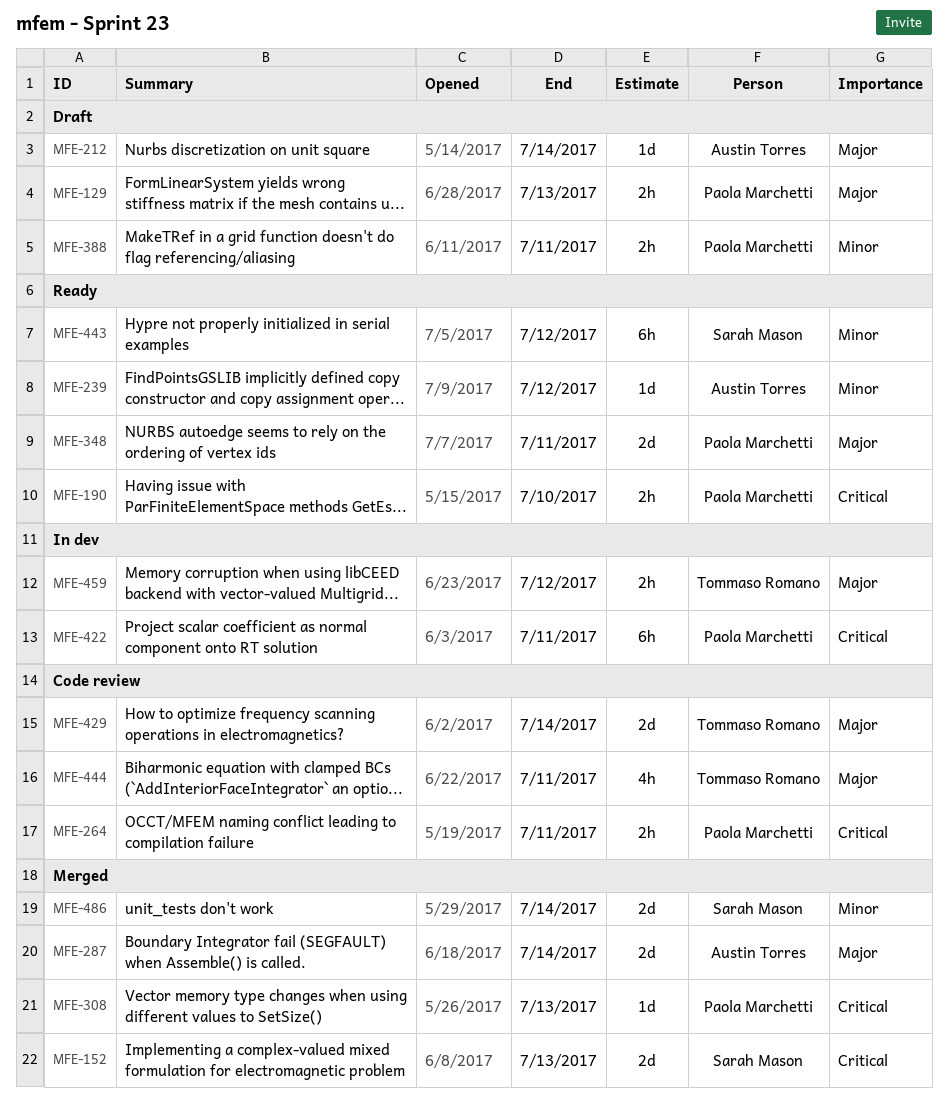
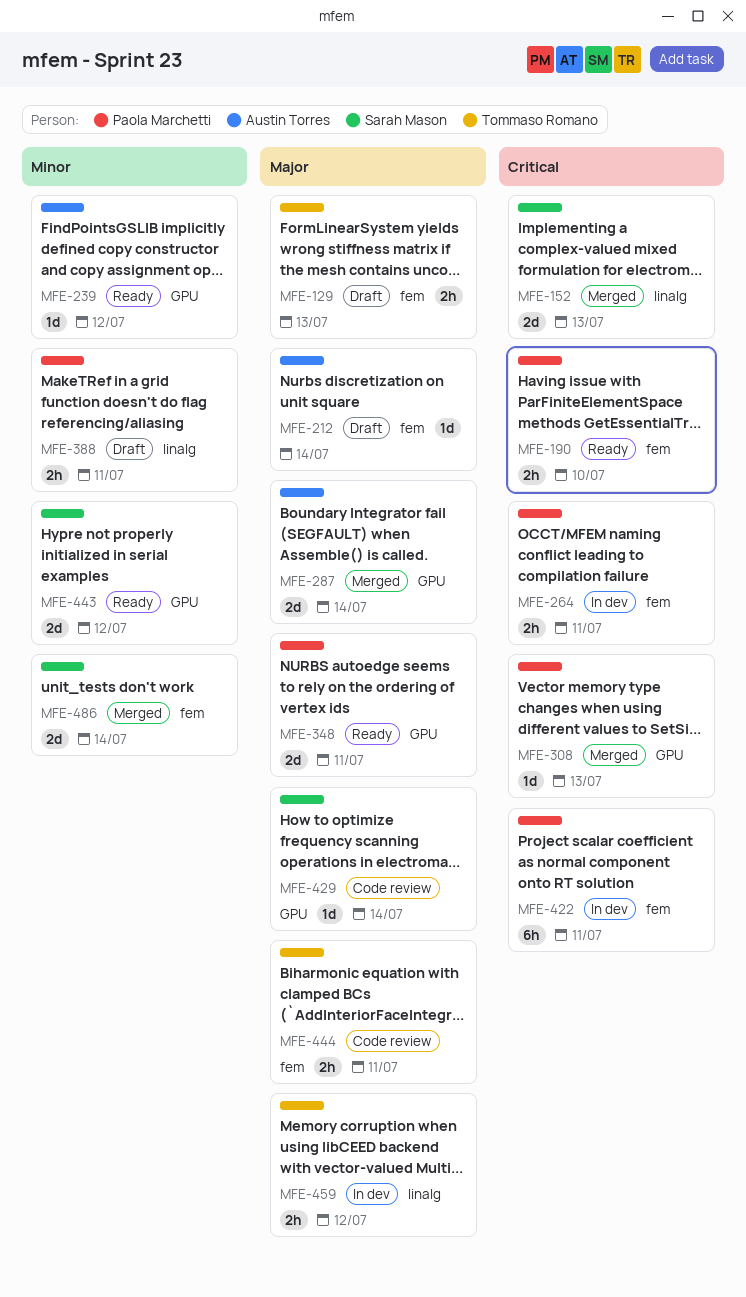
MFE-129, owner: Paola Marchetti -> Tommaso Romano
MFE-264, status: Code review -> In dev
MFE-429, owner: Tommaso Romano -> Sarah Mason
MFE-429, estimate: 2d -> 1d
MFE-443, estimate: 6h -> 2d
MFE-444, estimate: 4h -> 2h

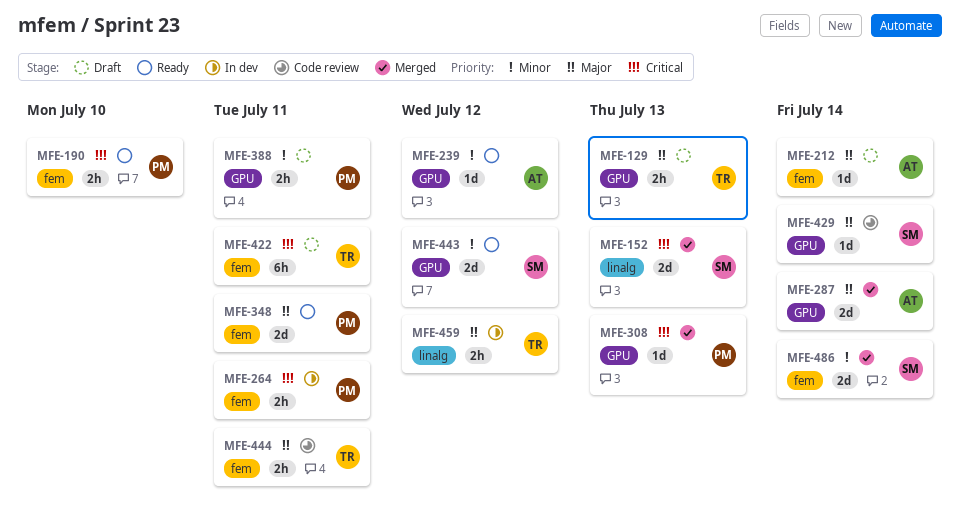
MFE-129, label: fem -> GPU
MFE-348, label: GPU -> fem
MFE-388, label: linalg -> GPU
MFE-422, status: In dev -> Draft
MFE-422, owner: Paola Marchetti -> Tommaso Romano

